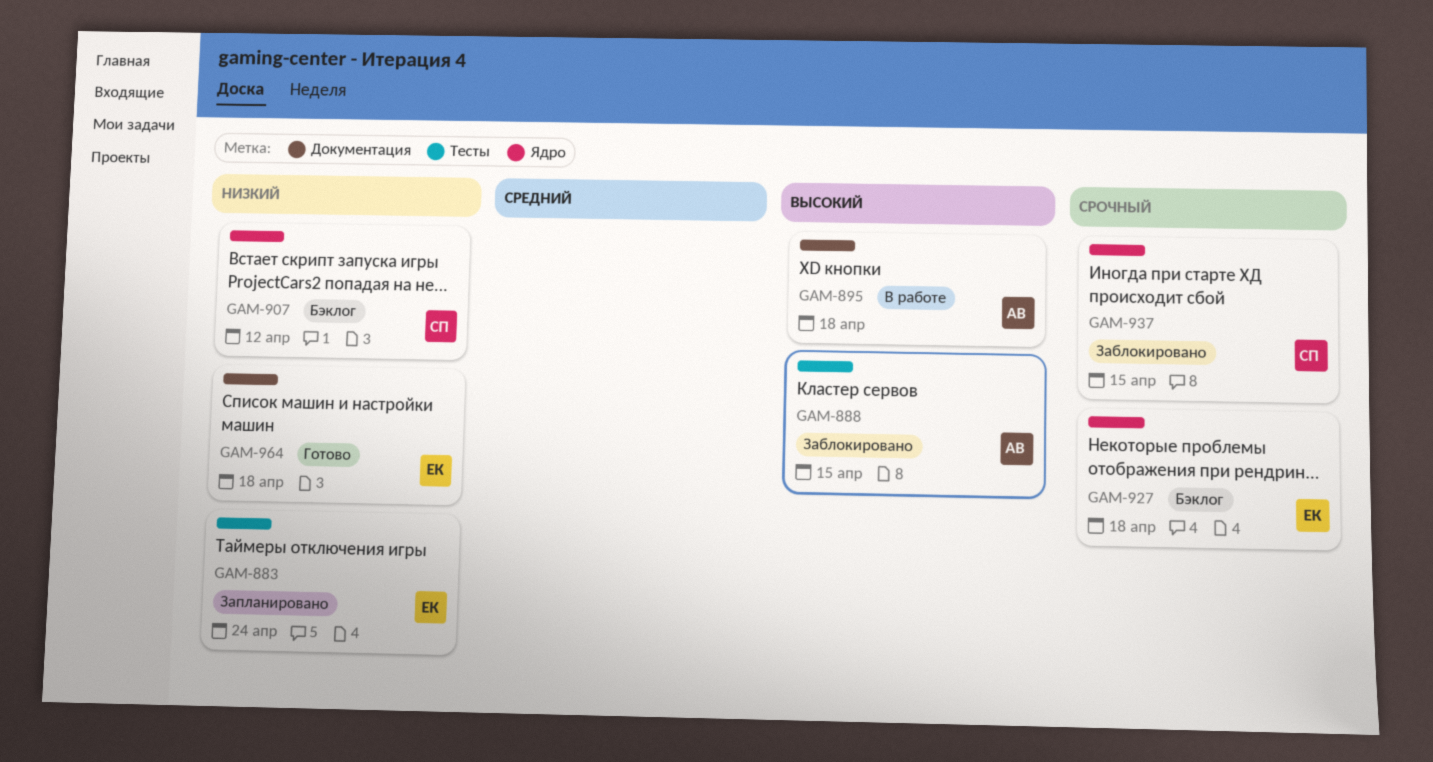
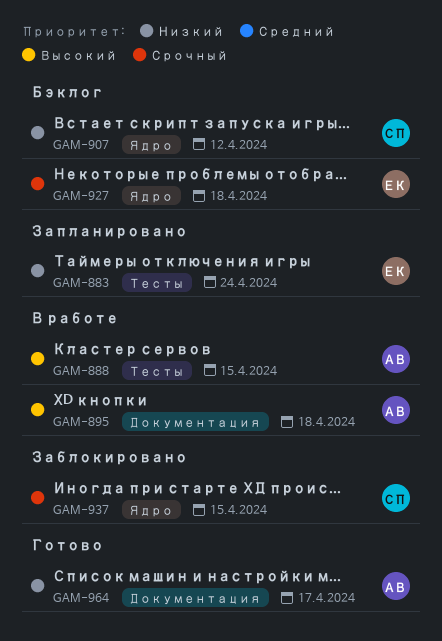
GAM-888, status: Заблокировано -> В работе
GAM-964, owner: ЕК -> АВ
GAM-964, due: Apr 18 -> Apr 17

